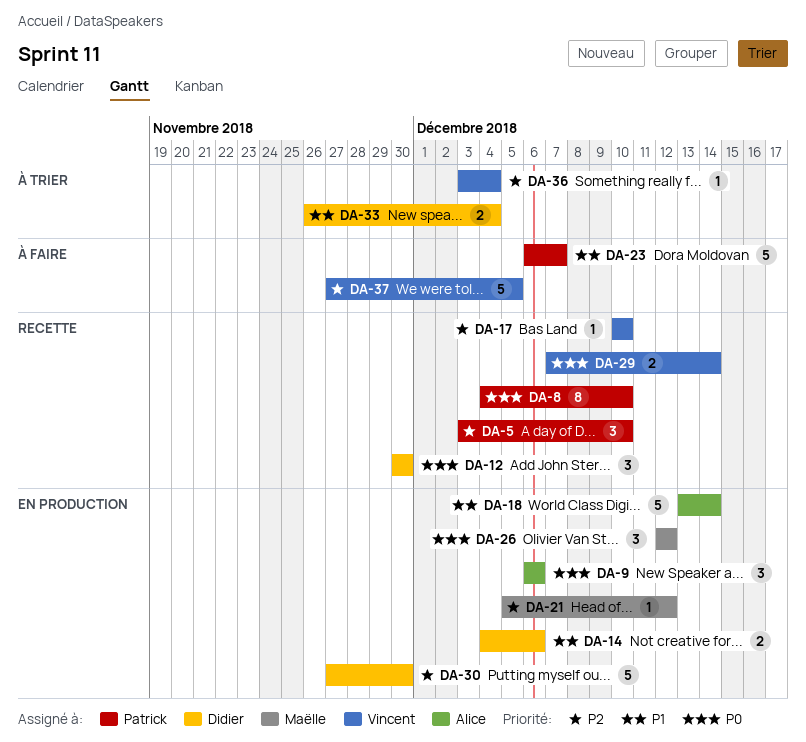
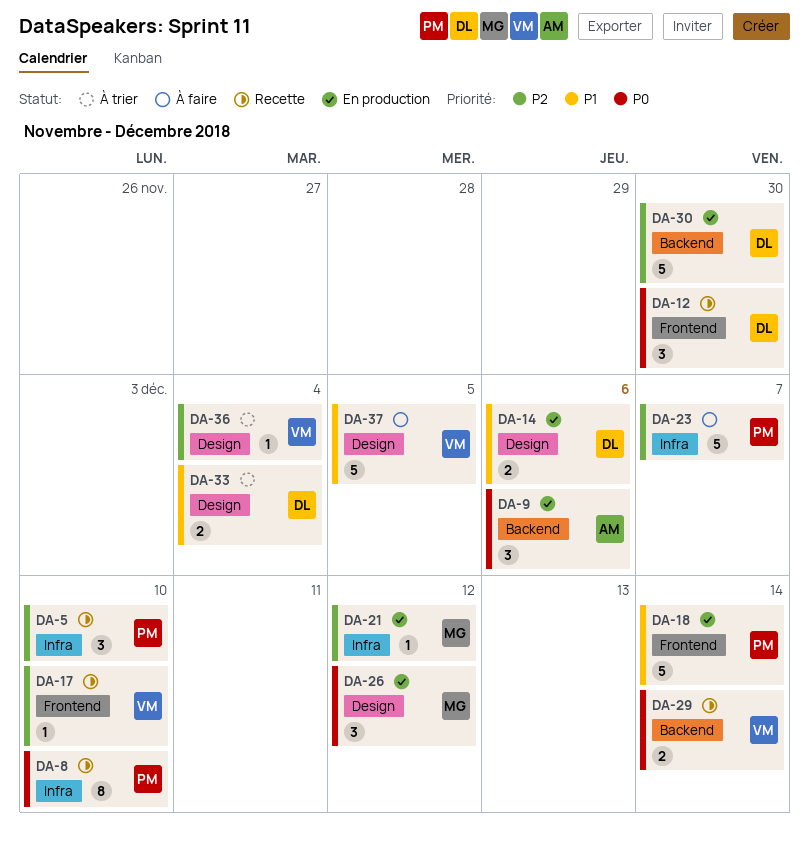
DA-18, owner: Alice -> Patrick
DA-23, priority: P1 -> P2
DA-37, priority: P2 -> P1

